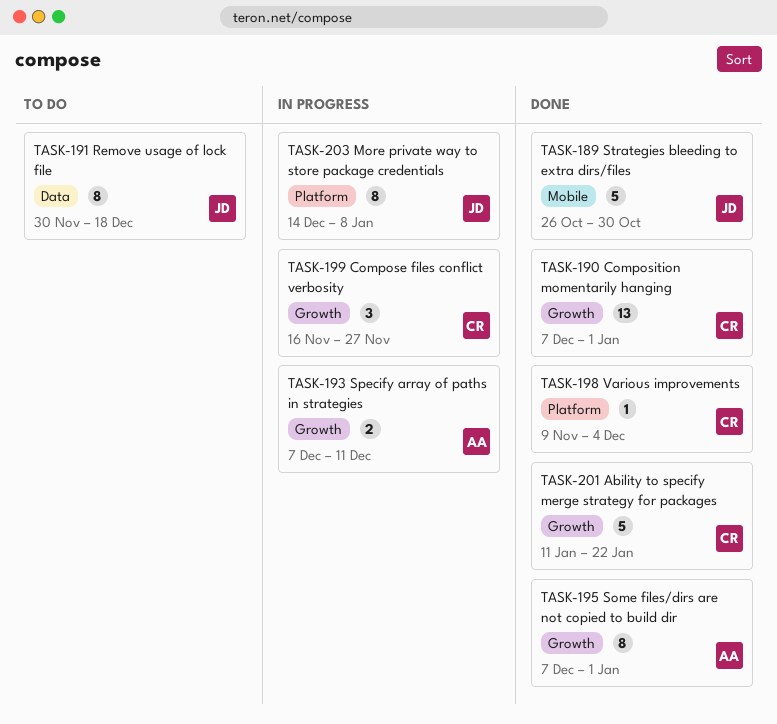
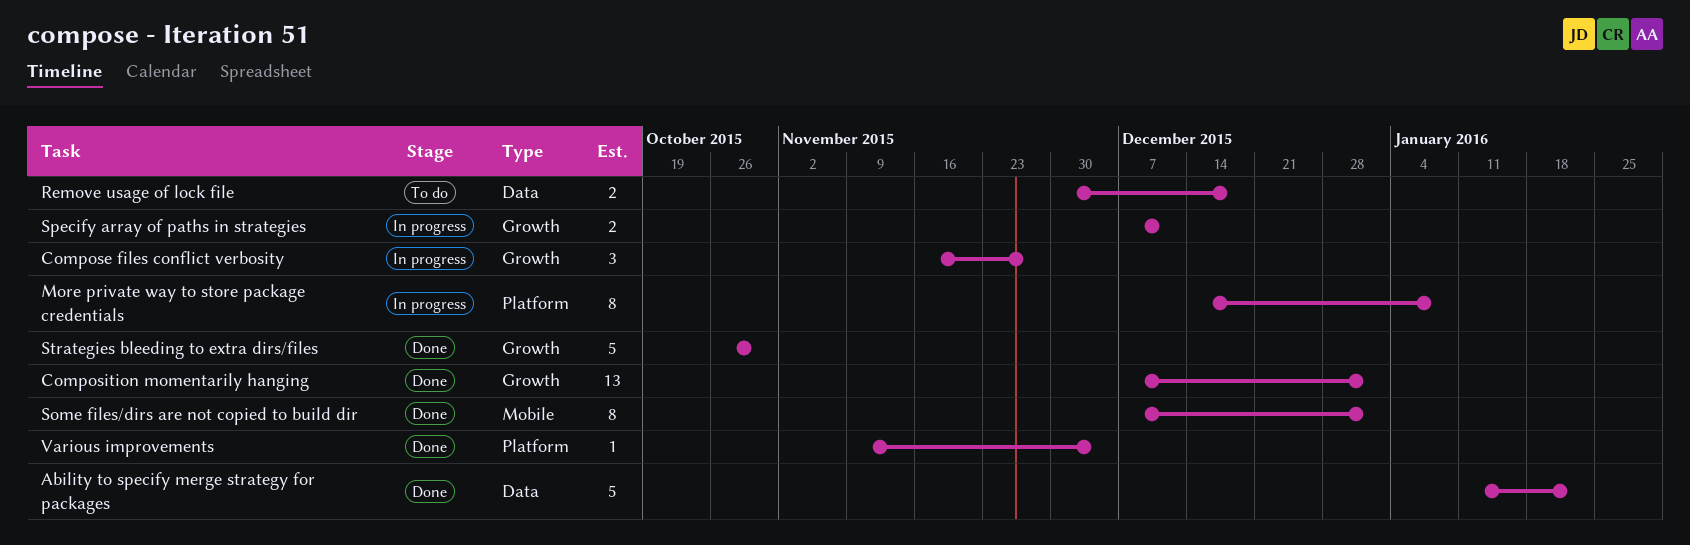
Ability to specify merge strategy for packages, label: Growth -> Data
Remove usage of lock file, estimate: 8 -> 2
Some files/dirs are not copied to build dir, label: Growth -> Mobile
Strategies bleeding to extra dirs/files, label: Mobile -> Growth

